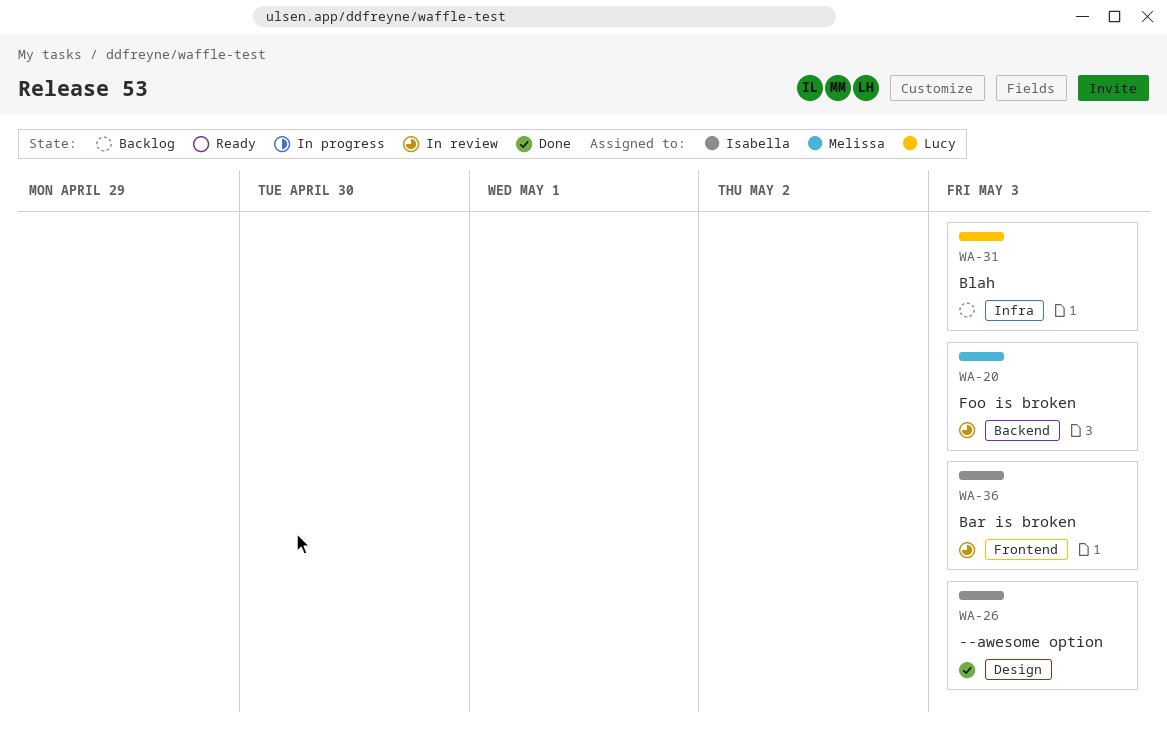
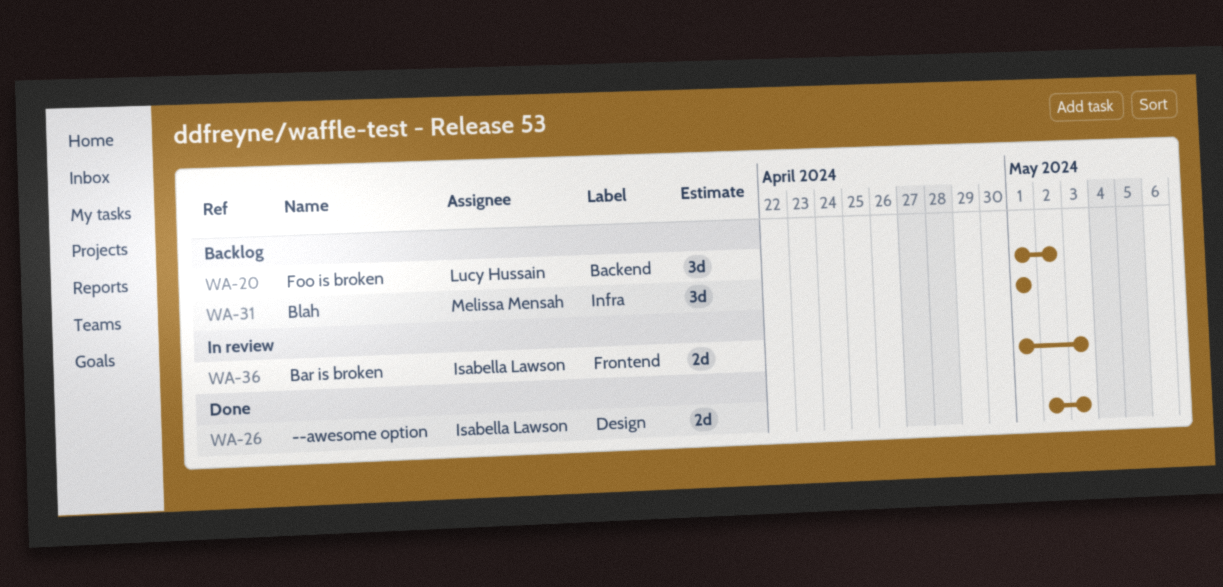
WA-20, status: In review -> Backlog
WA-20, owner: Melissa Mensah -> Lucy Hussain
WA-20, due: May 3 -> May 2
WA-31, owner: Lucy Hussain -> Melissa Mensah
WA-31, due: May 3 -> May 1

